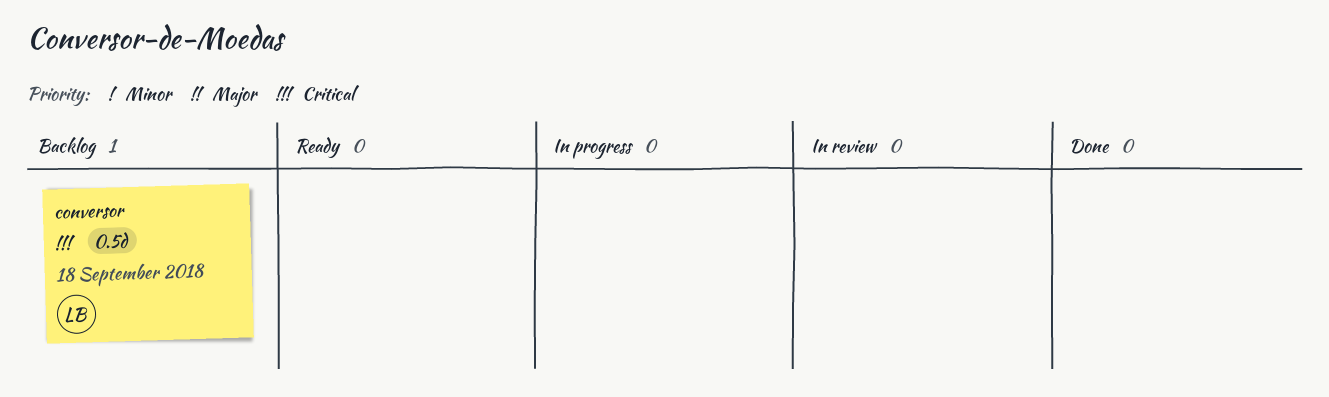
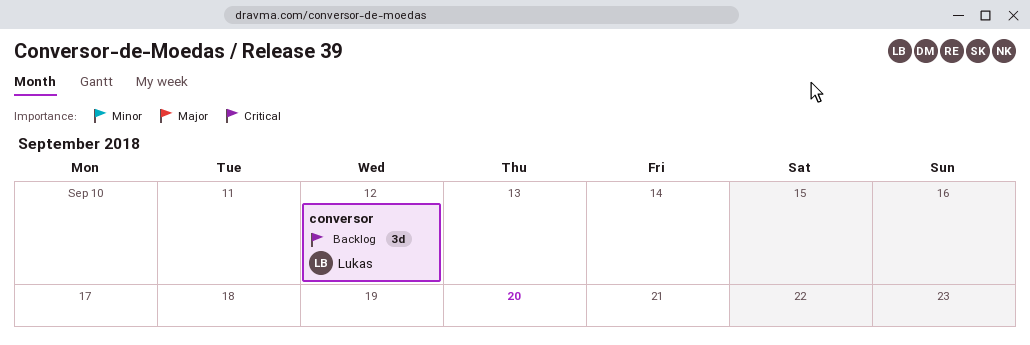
conversor, estimate: 0.5d -> 3d
conversor, due: Sep 18 -> Sep 12

